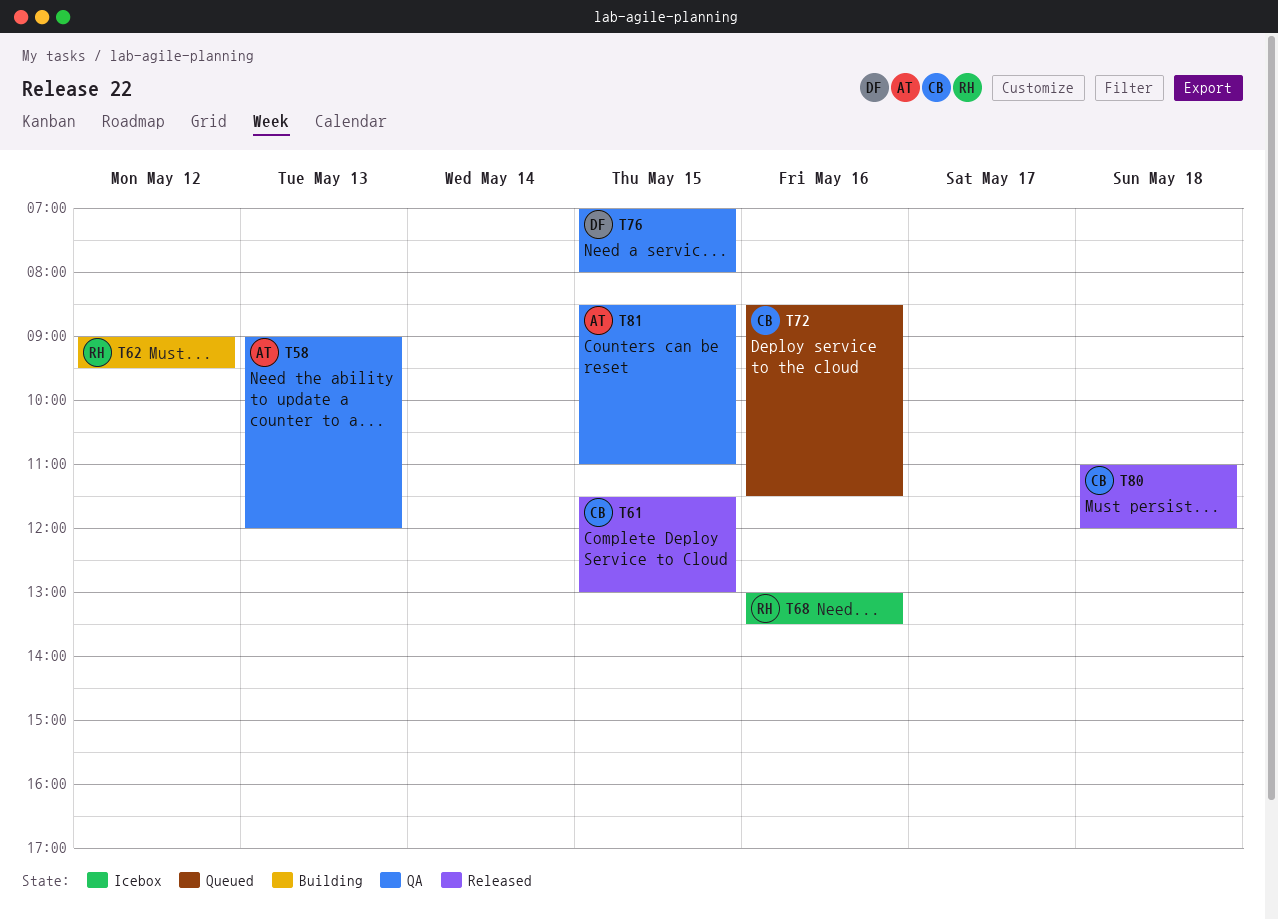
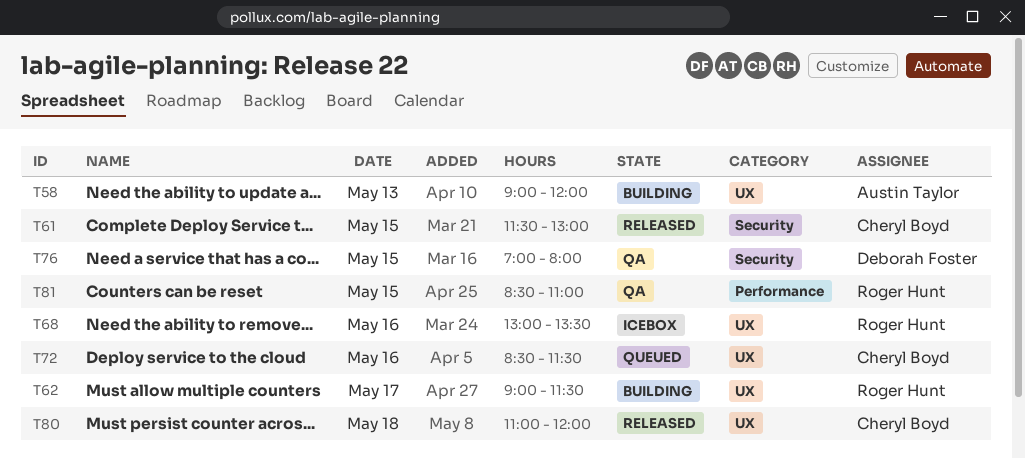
T58, status: QA -> Building
T62, day: May 12 -> May 17
T62, ends: 09:30 -> 11:30
T81, owner: Austin Taylor -> Roger Hunt

